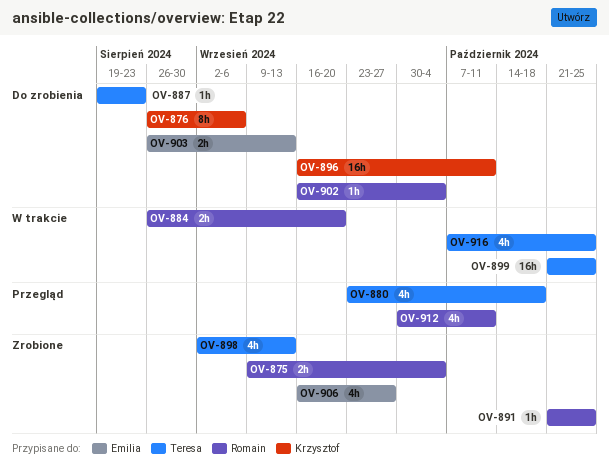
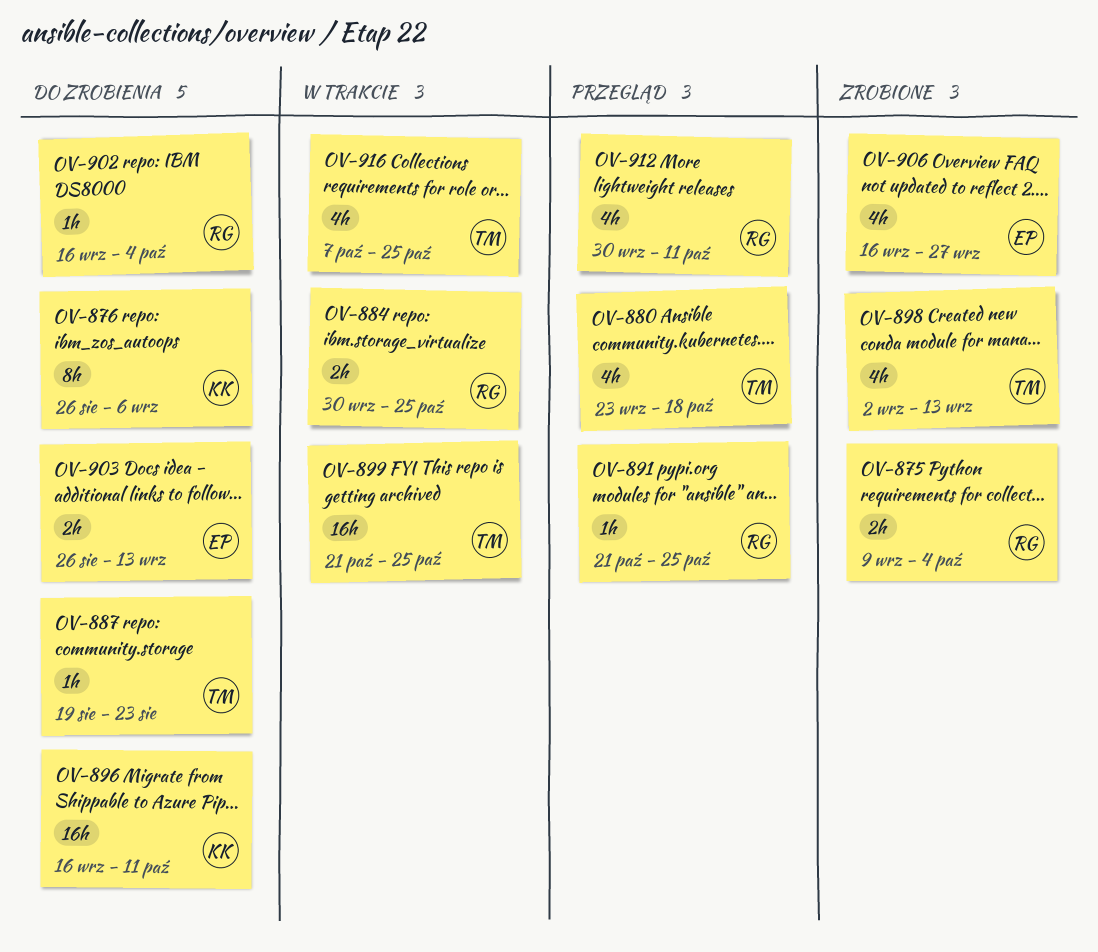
OV-884, start: Aug 26 -> Sep 30
OV-884, due: Sep 20 -> Oct 25
OV-891, status: Zrobione -> Przegląd

